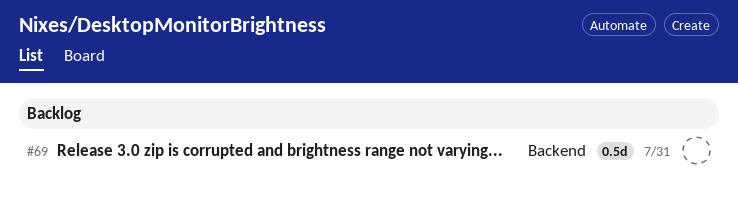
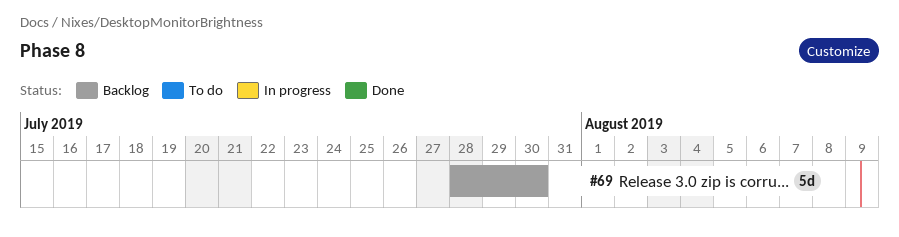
#69, estimate: 0.5d -> 5d
#69, due: Jul 31 -> Jul 30

